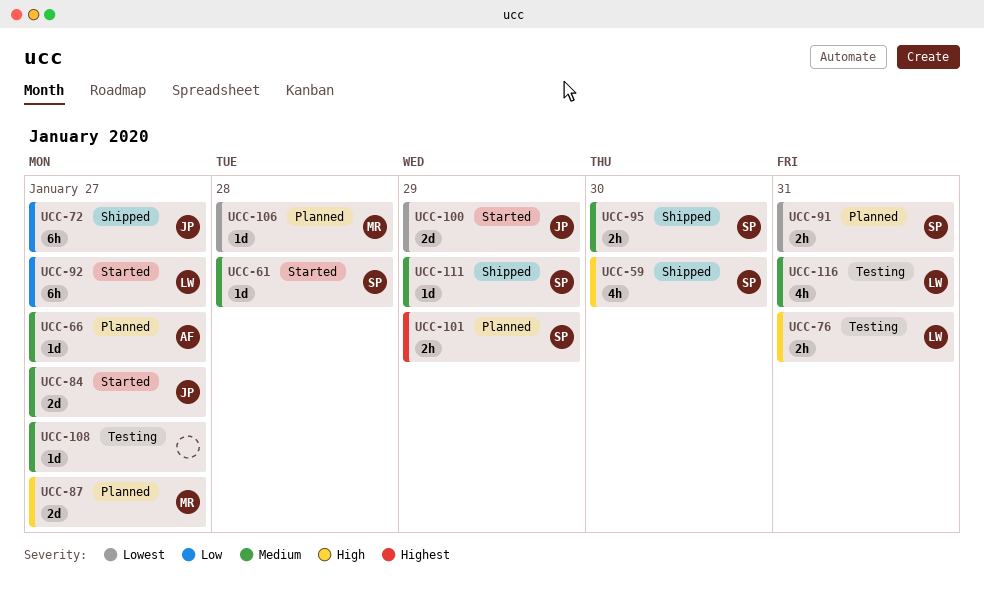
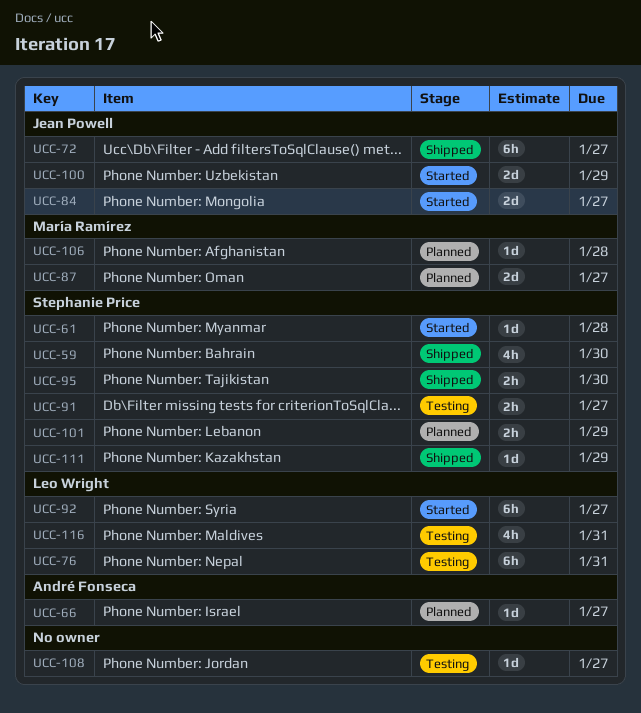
UCC-76, estimate: 2h -> 6h
UCC-91, status: Planned -> Testing
UCC-91, due: Jan 31 -> Jan 27

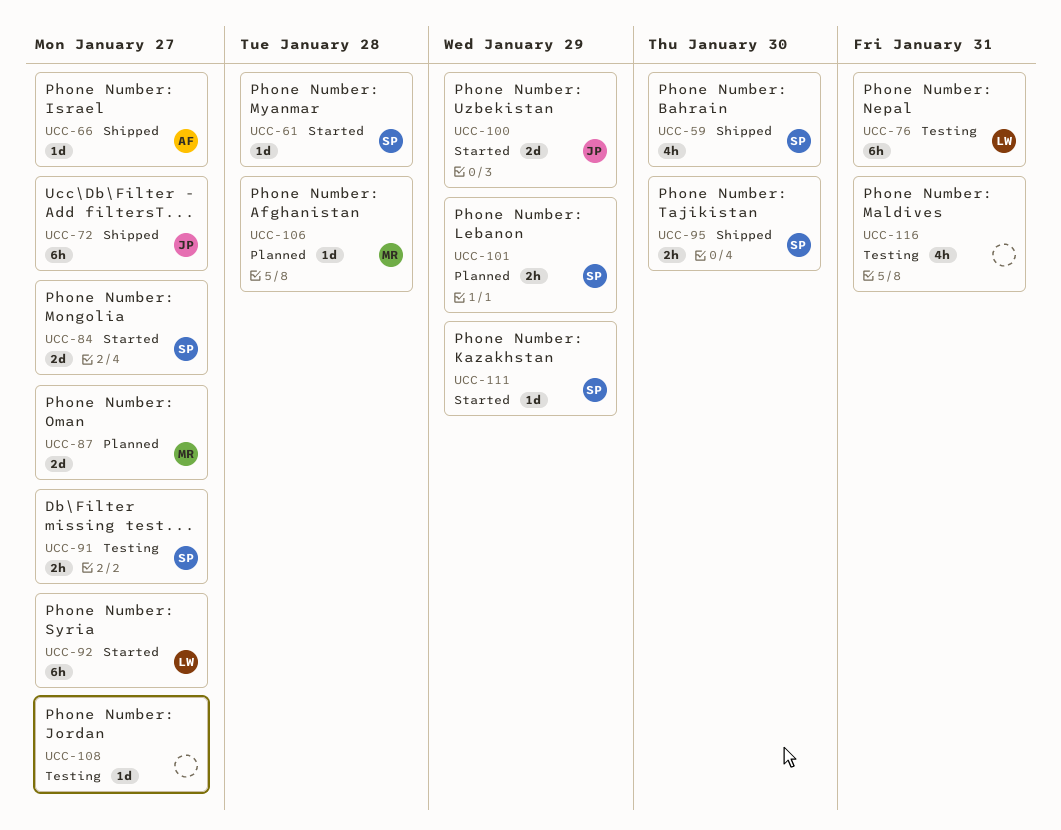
UCC-66, status: Planned -> Shipped
UCC-84, owner: Jean Powell -> Stephanie Price
UCC-111, status: Shipped -> Started
UCC-116, owner: Leo Wright -> none

